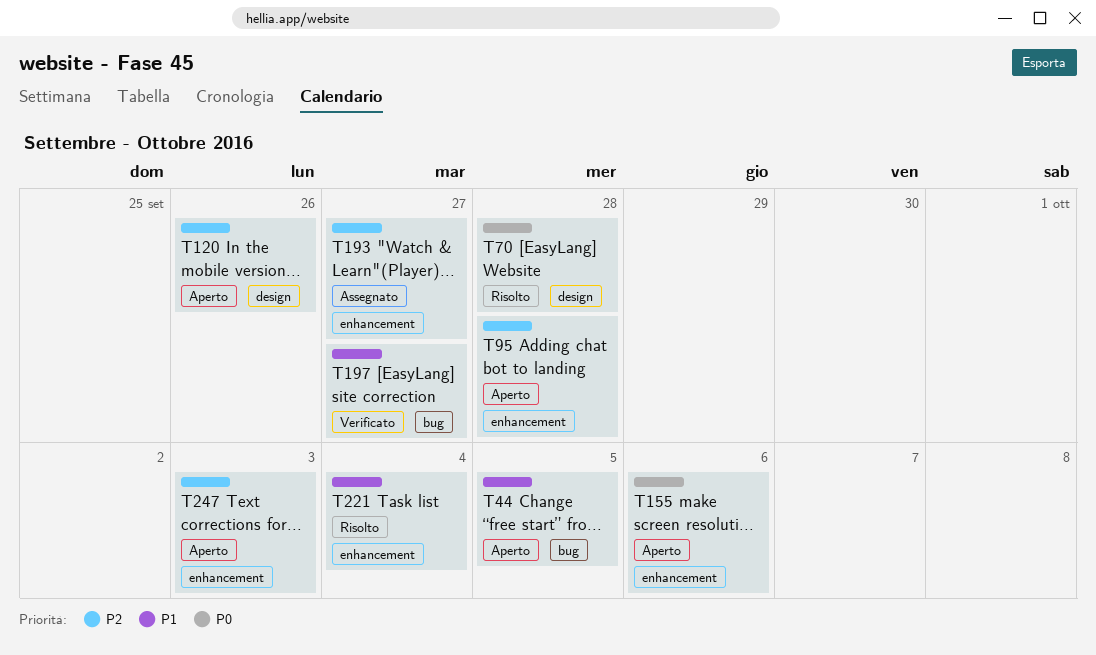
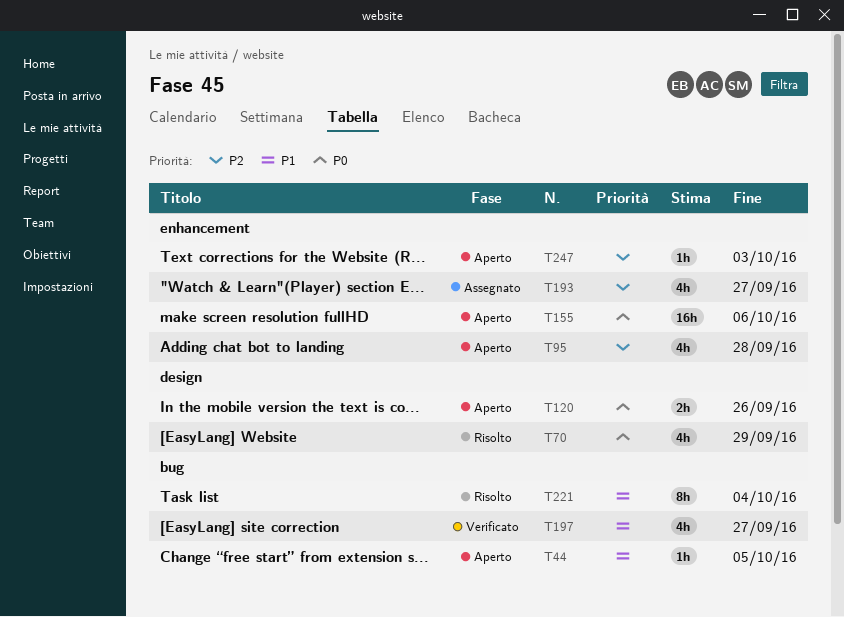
T70, due: Sep 28 -> Sep 29
T120, priority: P2 -> P0
T221, label: enhancement -> bug

